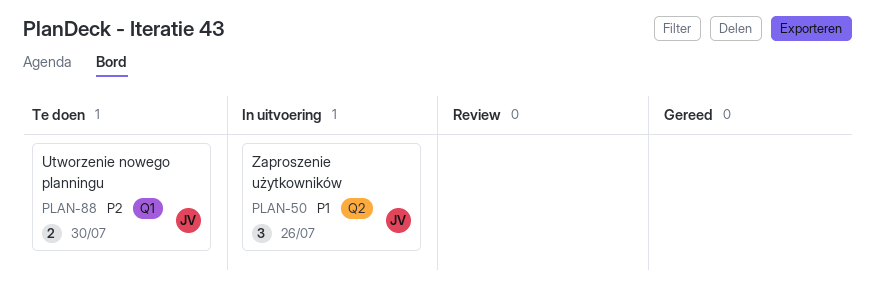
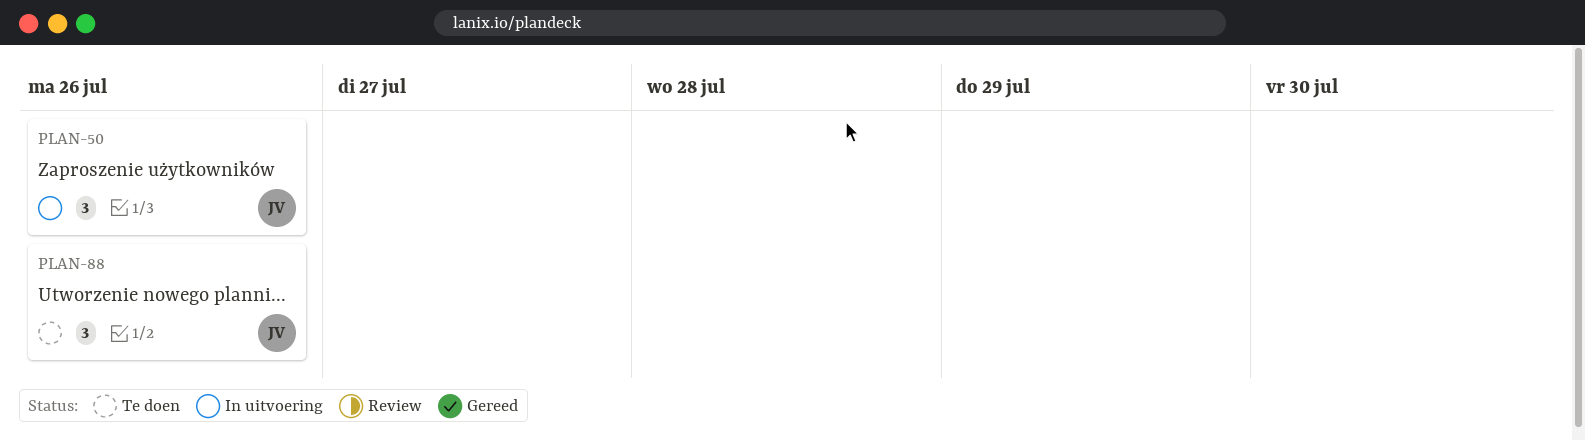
PLAN-88, estimate: 2 -> 3
PLAN-88, due: Jul 30 -> Jul 26

